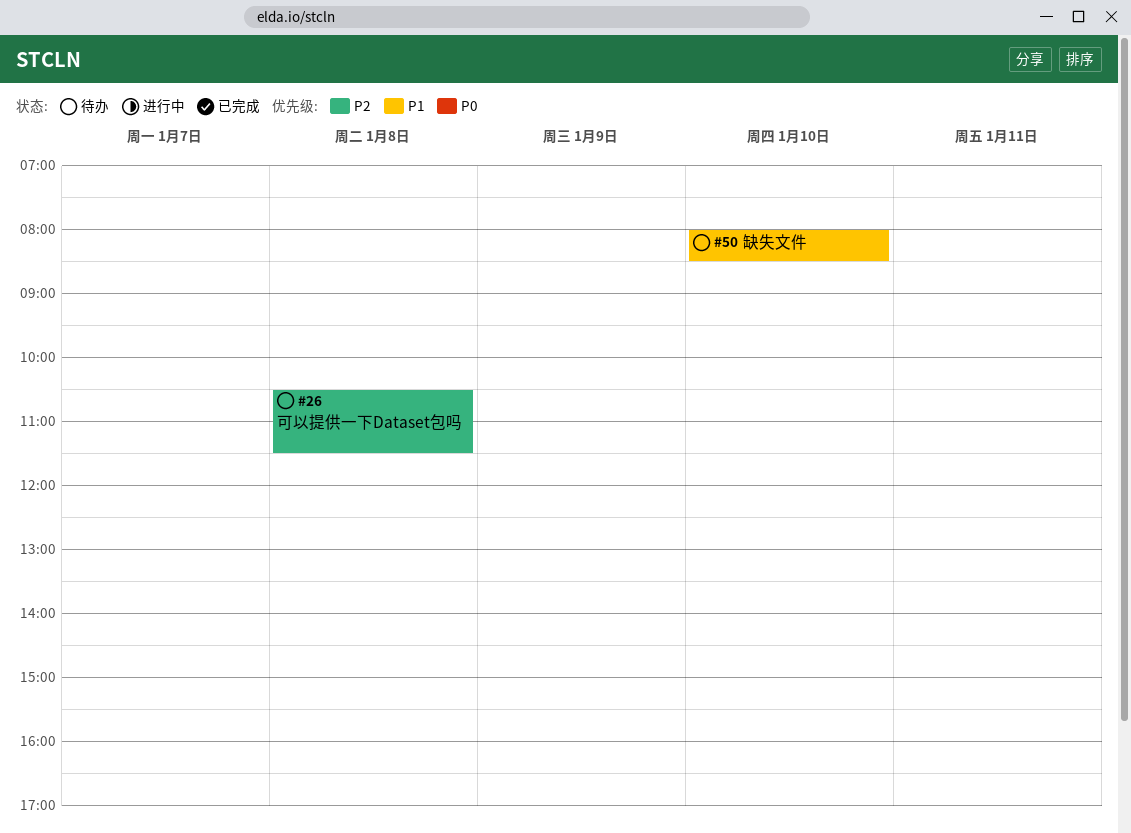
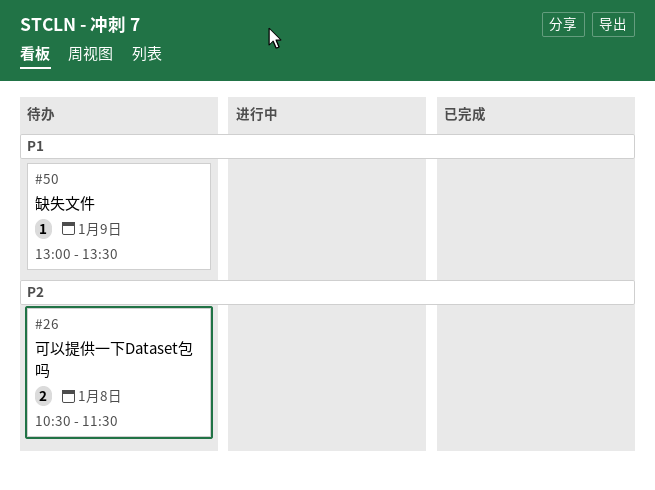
#50, day: Jan 10 -> Jan 9
#50, begins: 08:00 -> 13:00
#50, ends: 08:30 -> 13:30

